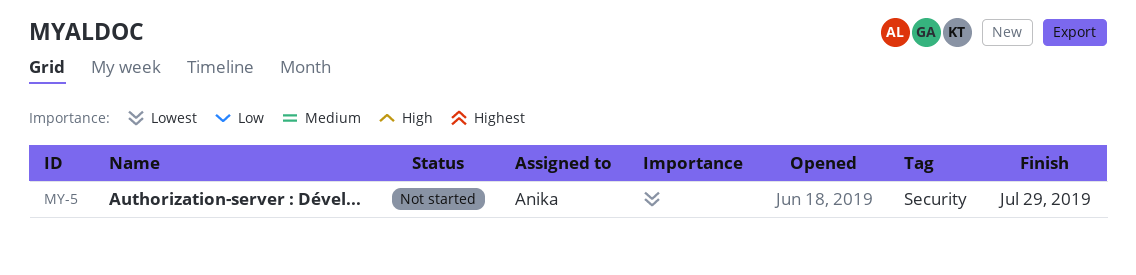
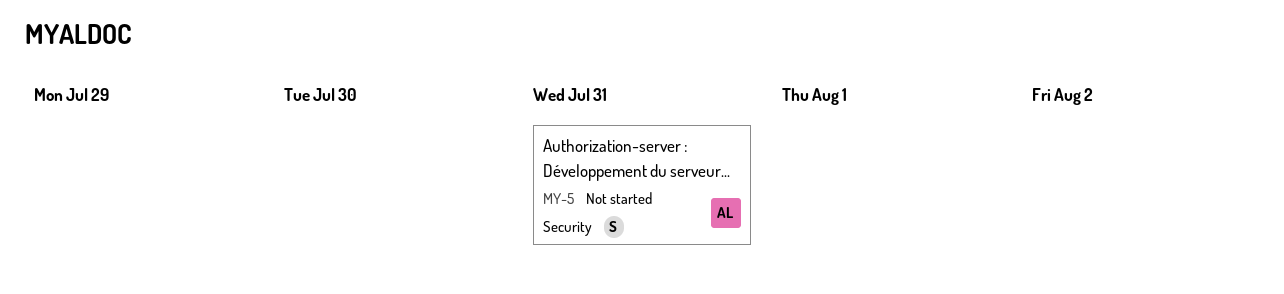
MY-5, due: Jul 29 -> Jul 31

